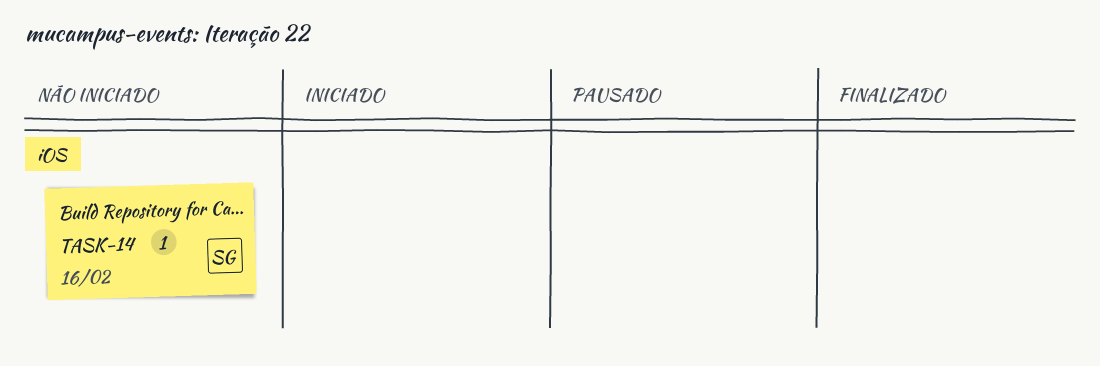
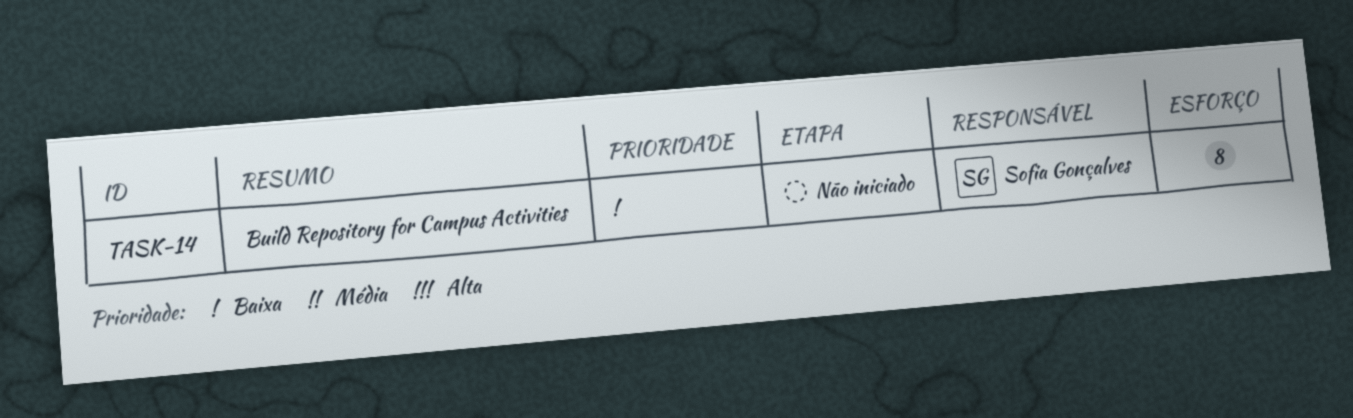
TASK-14, estimate: 1 -> 8

